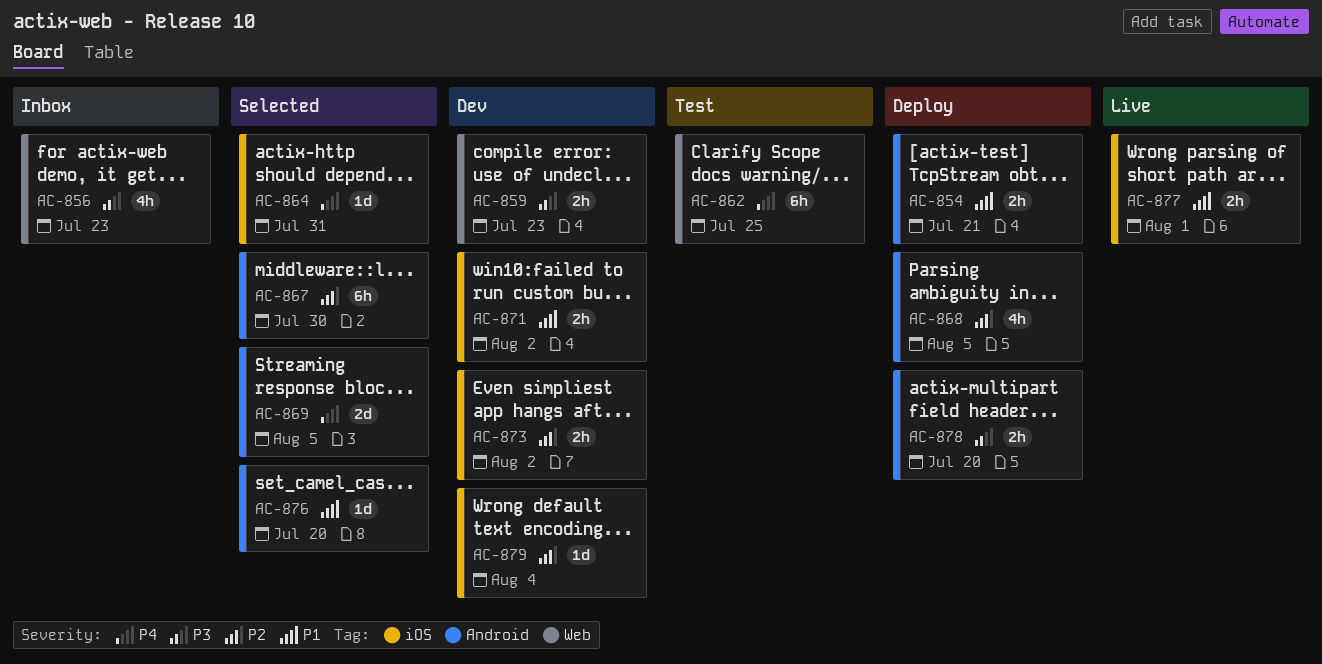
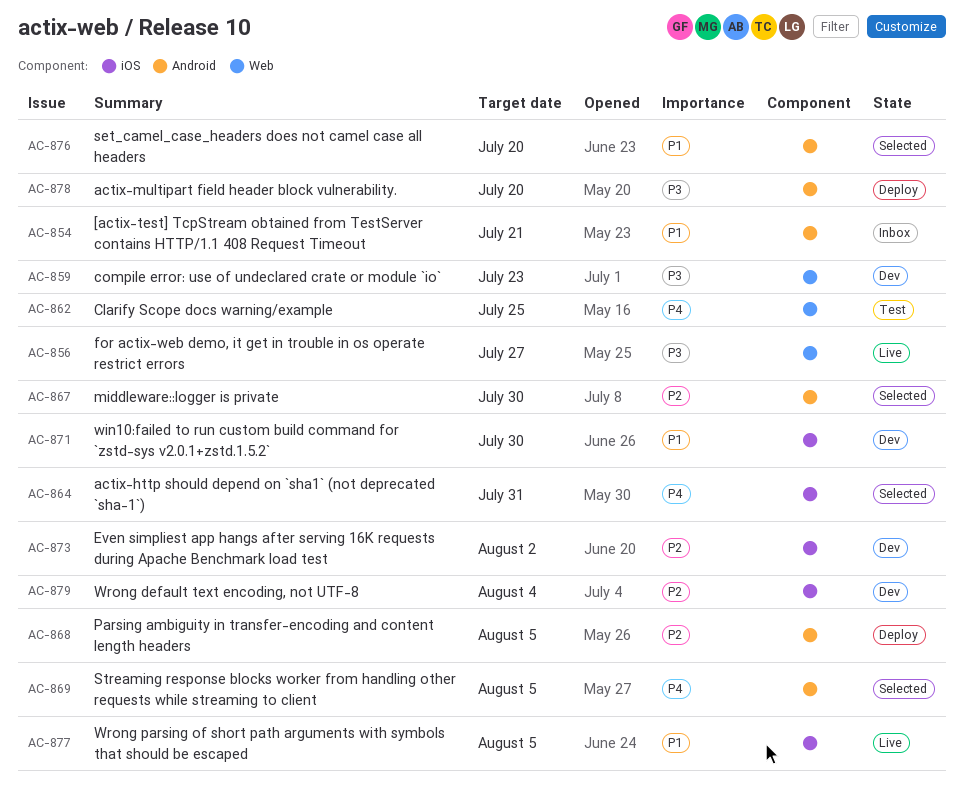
AC-854, status: Deploy -> Inbox
AC-856, status: Inbox -> Live
AC-856, due: Jul 23 -> Jul 27
AC-871, due: Aug 2 -> Jul 30
AC-877, due: Aug 1 -> Aug 5

